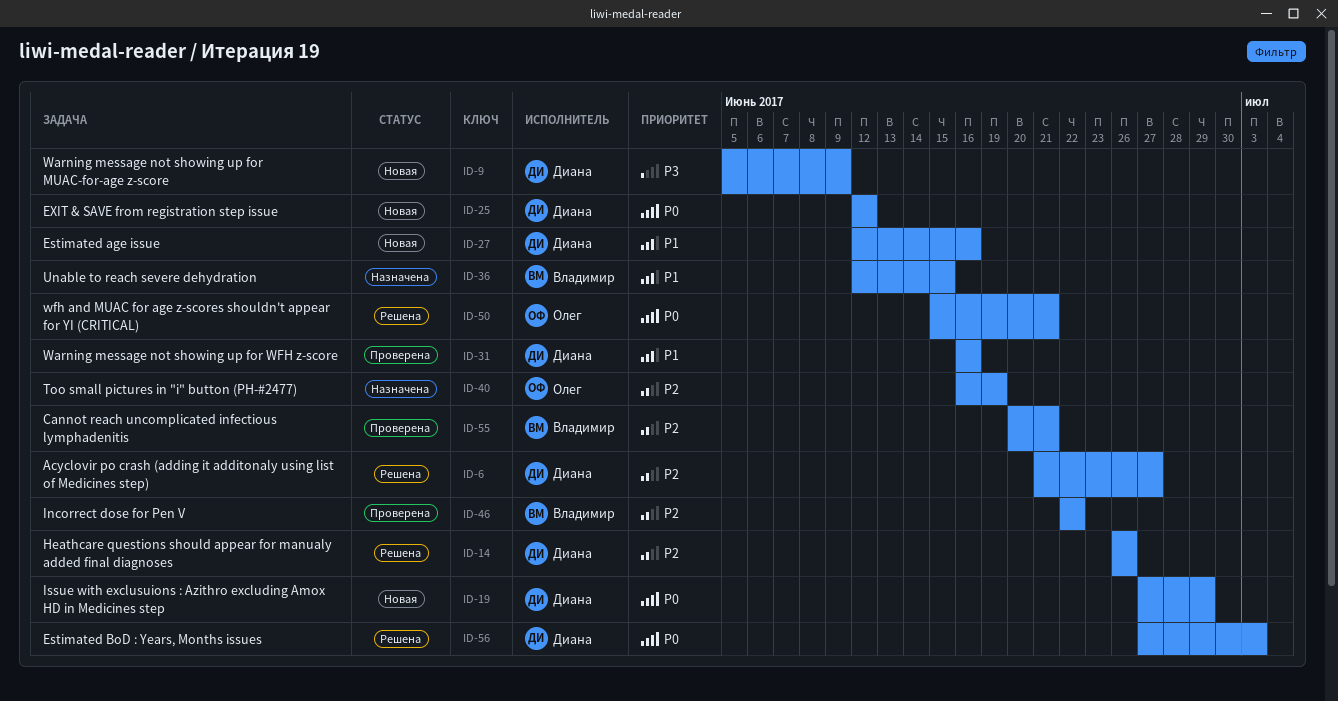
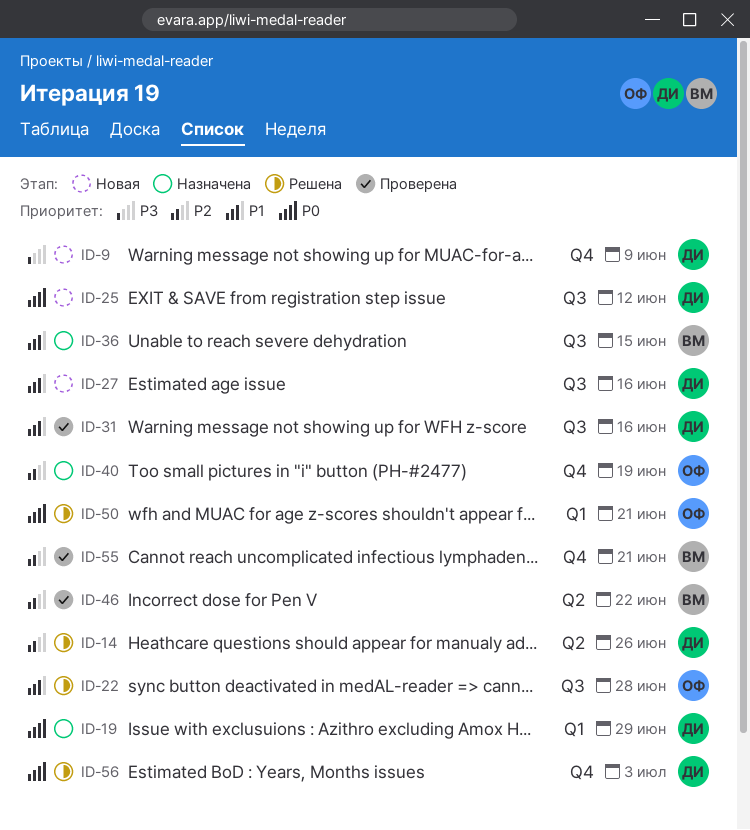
ID-6: present -> none
ID-19, status: Новая -> Назначена
ID-22: none -> present

